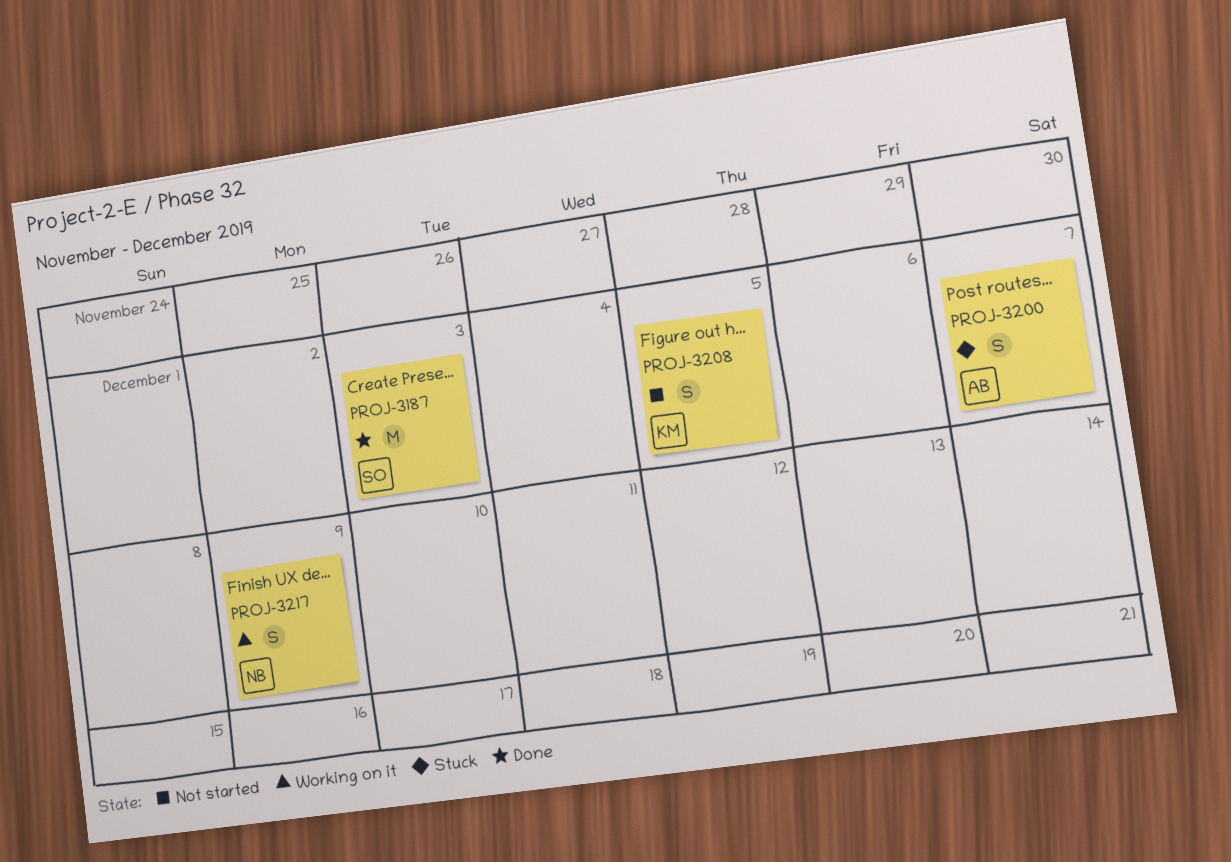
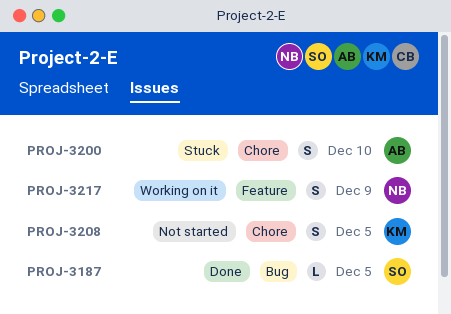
PROJ-3187, estimate: M -> L
PROJ-3187, due: Dec 3 -> Dec 5
PROJ-3200, due: Dec 7 -> Dec 10

